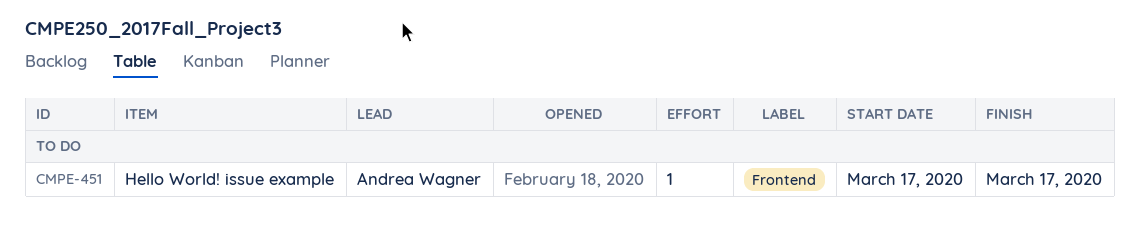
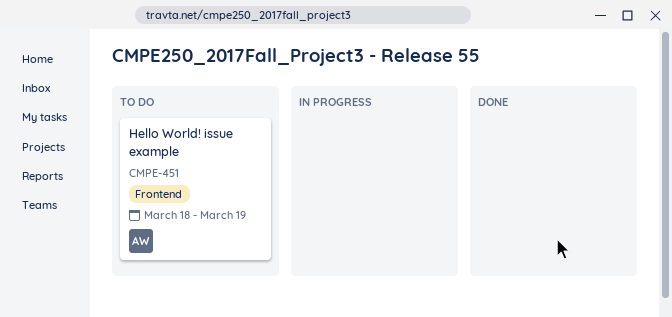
CMPE-451, start: Mar 17 -> Mar 18
CMPE-451, due: Mar 17 -> Mar 19

